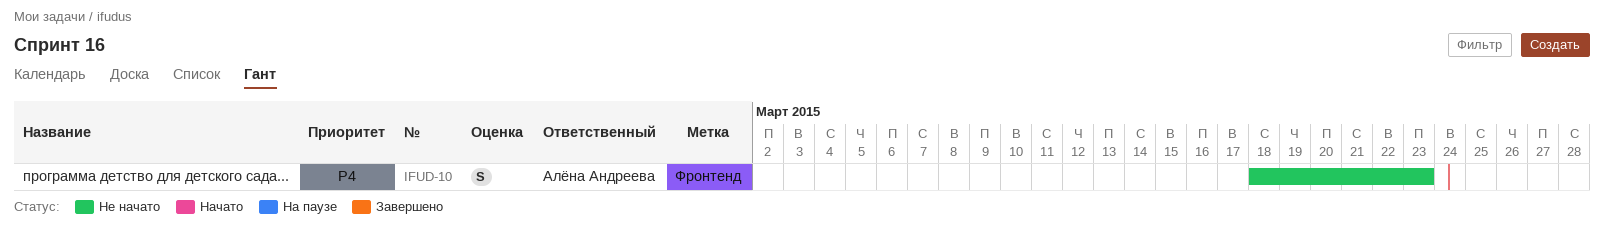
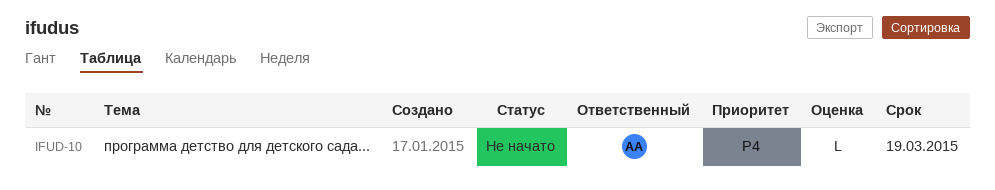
IFUD-10, estimate: S -> L
IFUD-10, due: Mar 23 -> Mar 19

